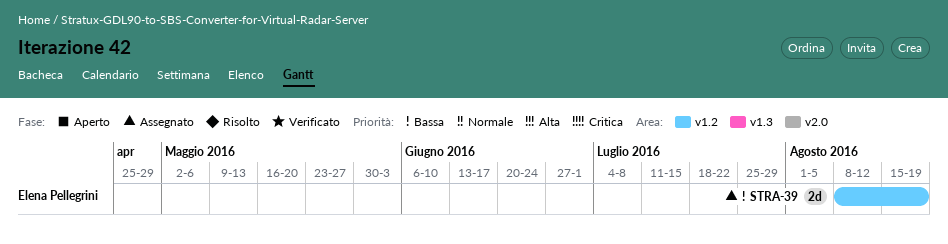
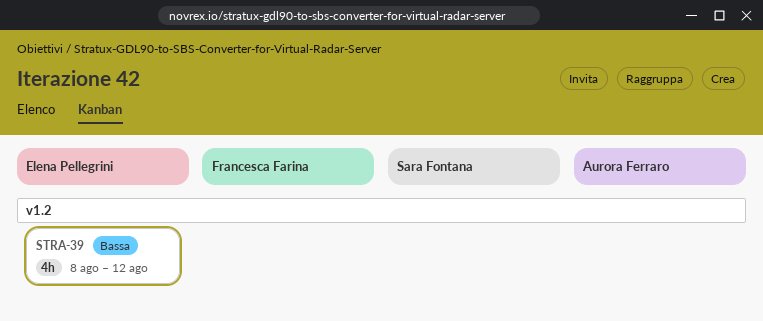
STRA-39, estimate: 2d -> 4h
STRA-39, due: Aug 19 -> Aug 12

